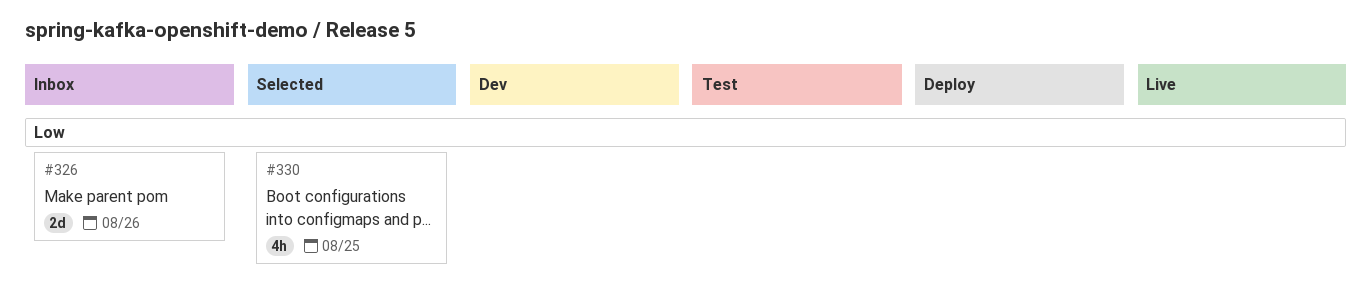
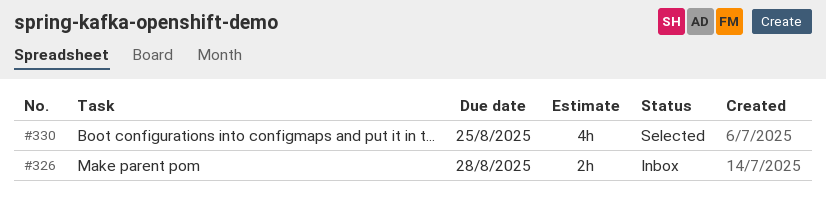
#326, estimate: 2d -> 2h
#326, due: Aug 26 -> Aug 28

